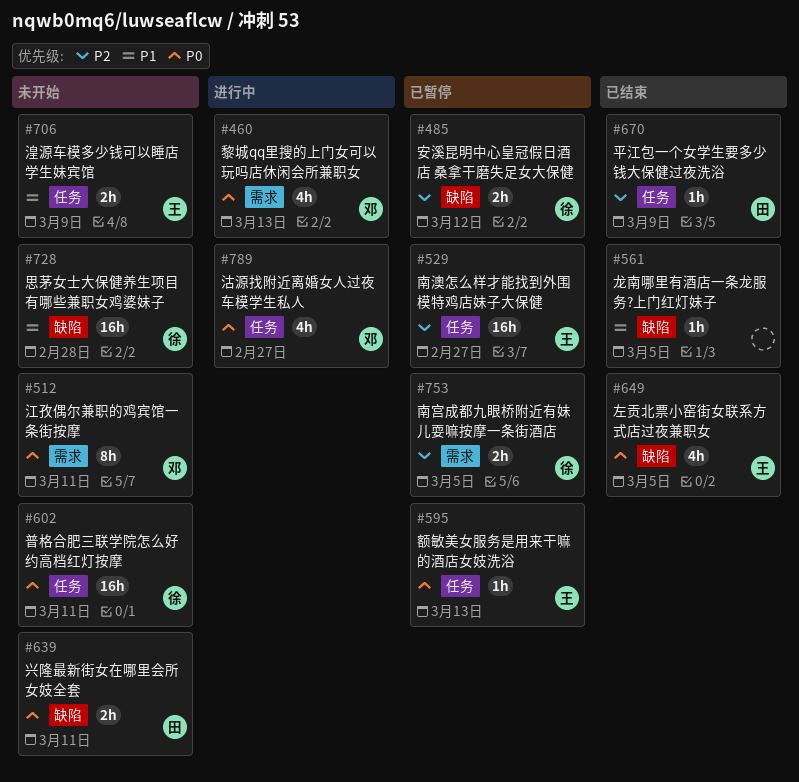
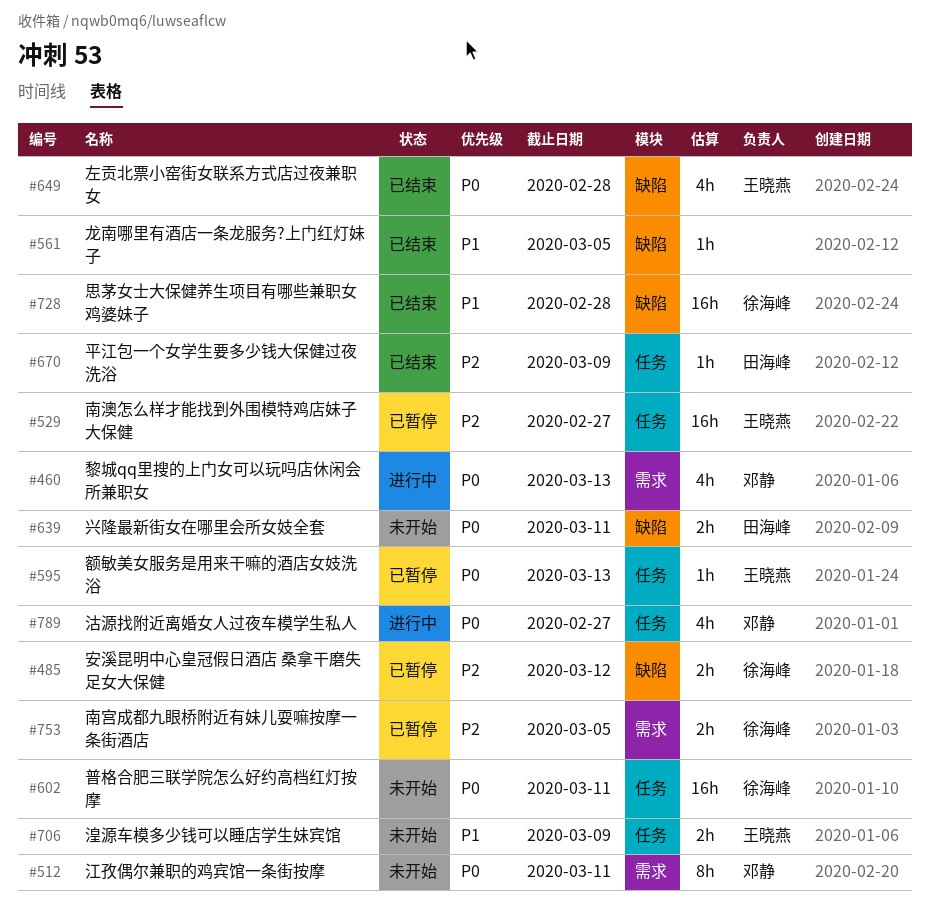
#649, due: Mar 5 -> Feb 28
#728, status: 未开始 -> 已结束

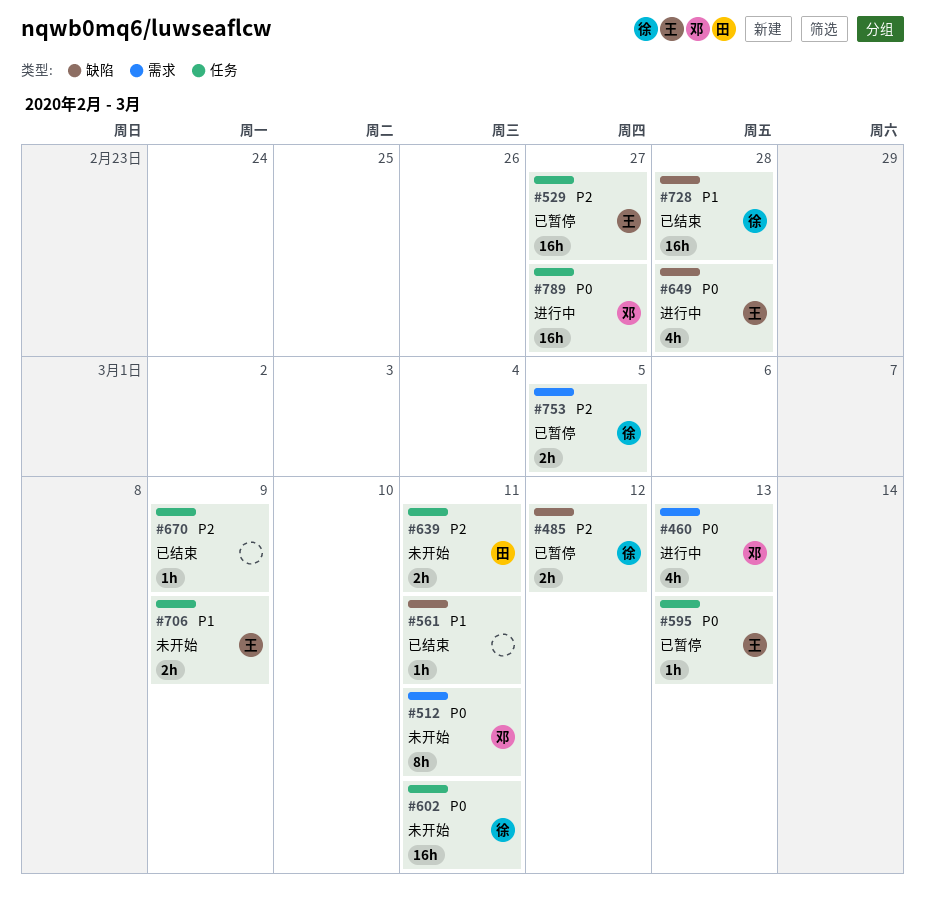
#561, due: Mar 5 -> Mar 11
#639, priority: P0 -> P2
#639, label: 缺陷 -> 任务
#649, status: 已结束 -> 进行中
#670, owner: 田海峰 -> none
#789, estimate: 4h -> 16h

